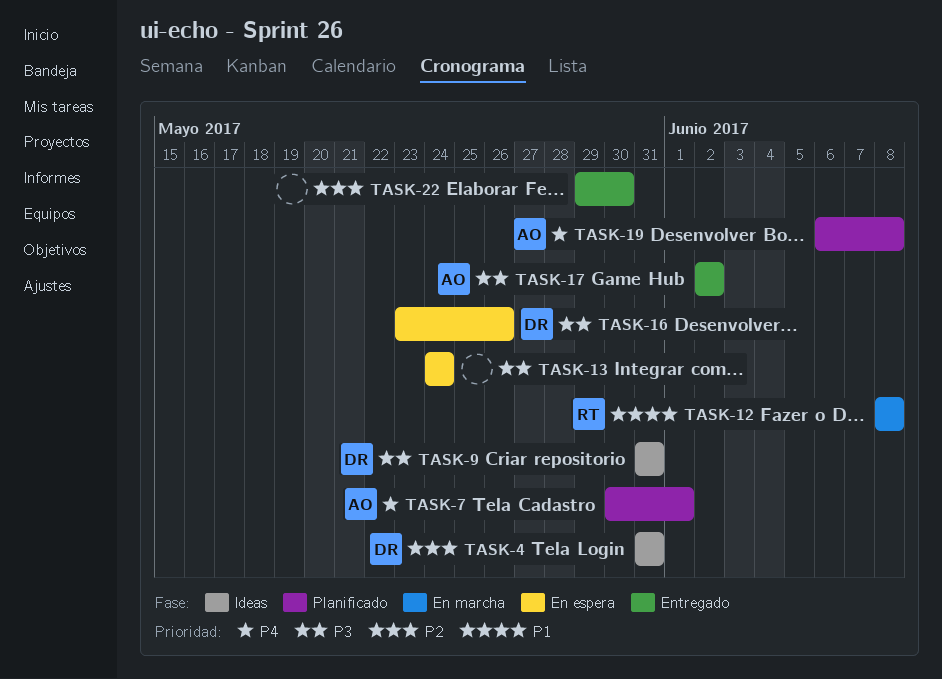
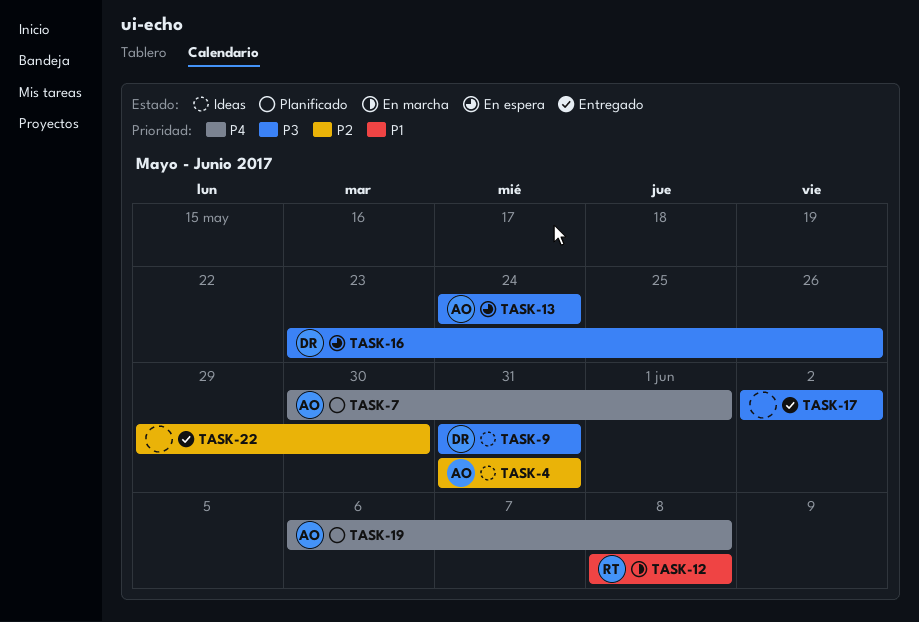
TASK-4, owner: DR -> AO
TASK-13, owner: none -> AO
TASK-17, owner: AO -> none

